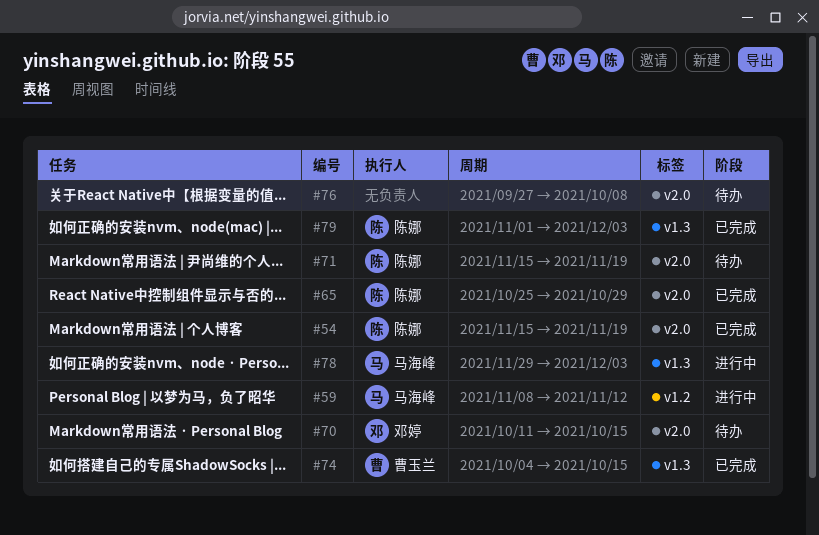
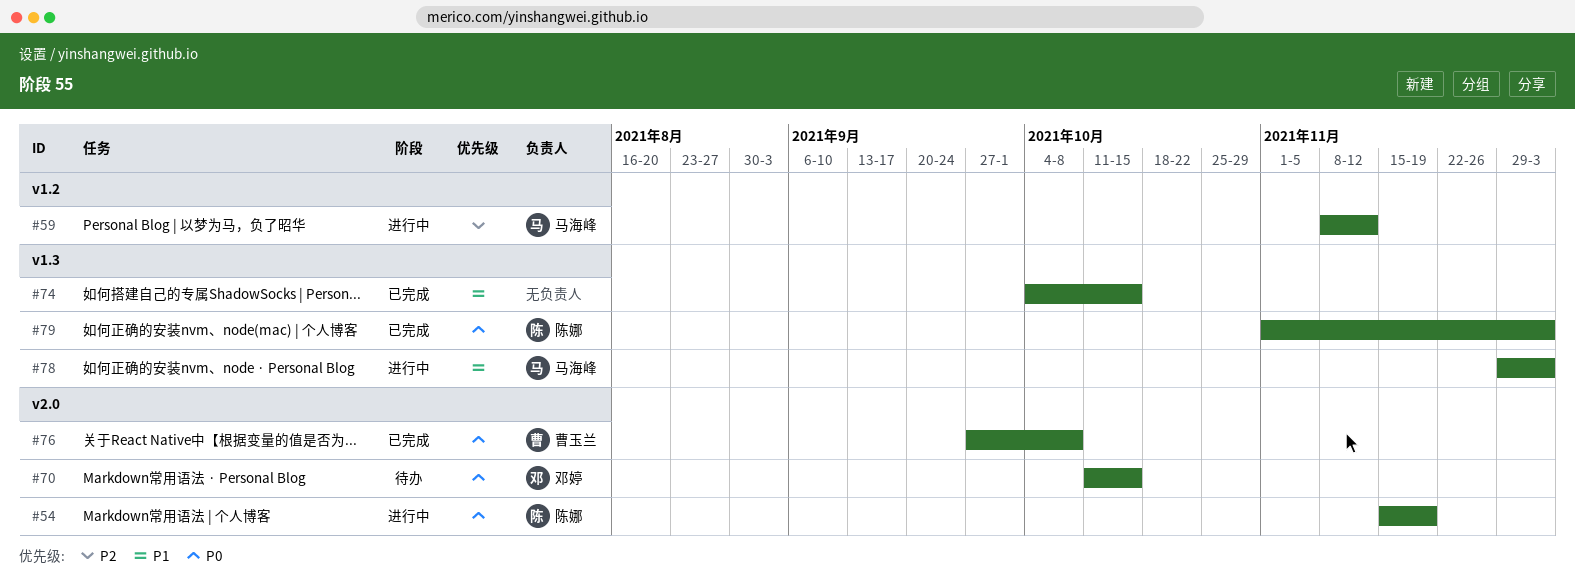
#54, status: 已完成 -> 进行中
#65: present -> none
#71: present -> none
#74, owner: 曹玉兰 -> none
#76, status: 待办 -> 已完成
#76, owner: none -> 曹玉兰

